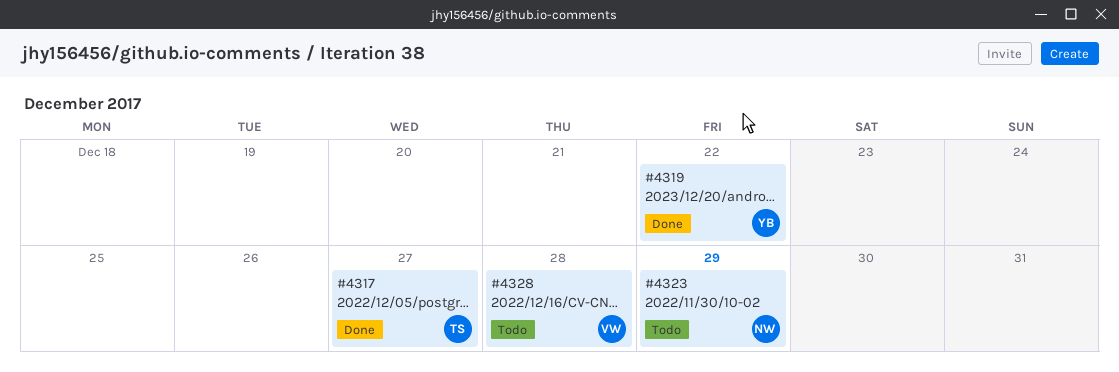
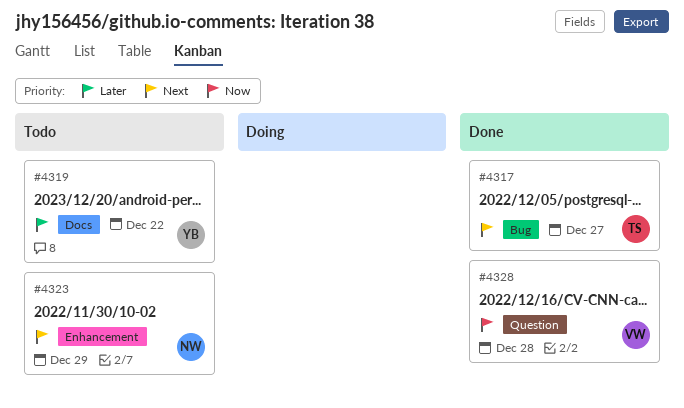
#4319, status: Done -> Todo
#4328, status: Todo -> Done

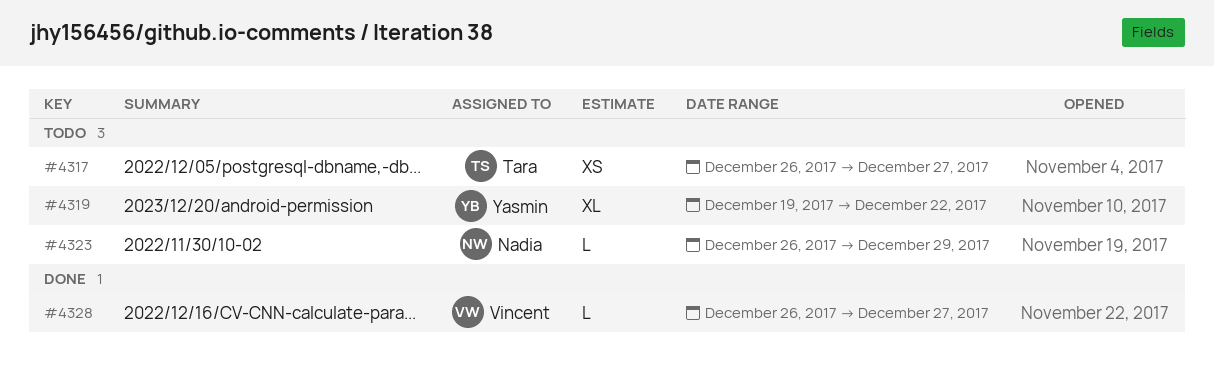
#4317, status: Done -> Todo
#4328, due: Dec 28 -> Dec 27

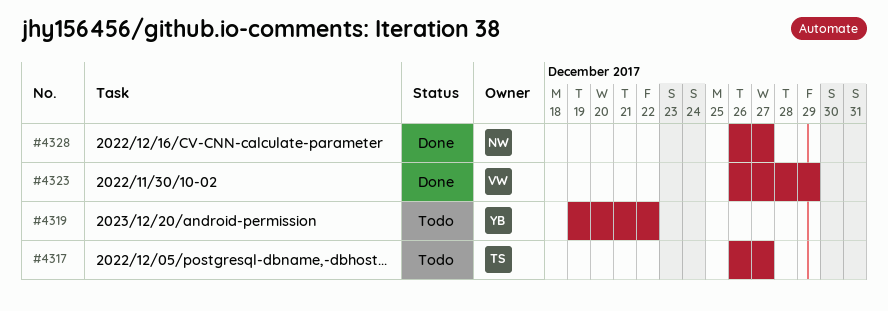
#4323, status: Todo -> Done
#4323, owner: Nadia -> Vincent
#4328, owner: Vincent -> Nadia

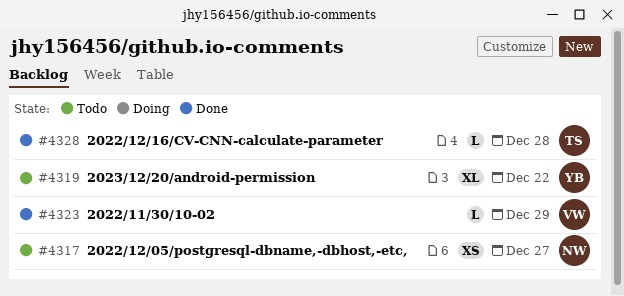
#4317, owner: TS -> NW
#4328, owner: NW -> TS
#4328, due: Dec 27 -> Dec 28

